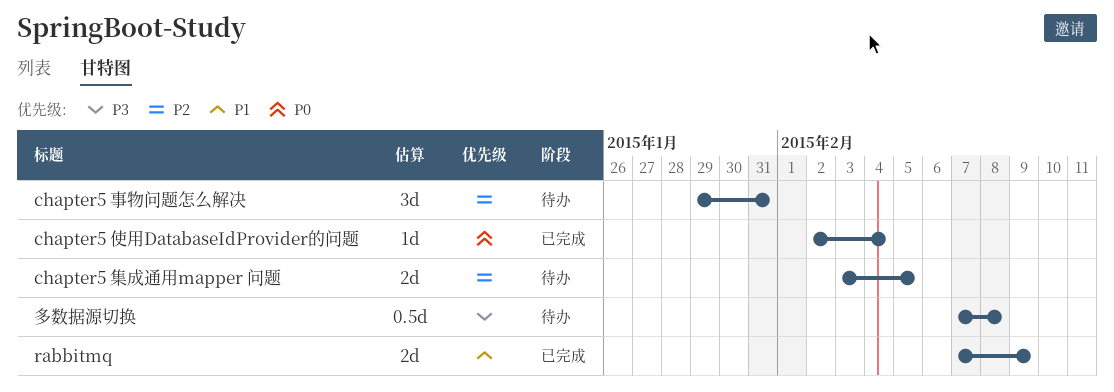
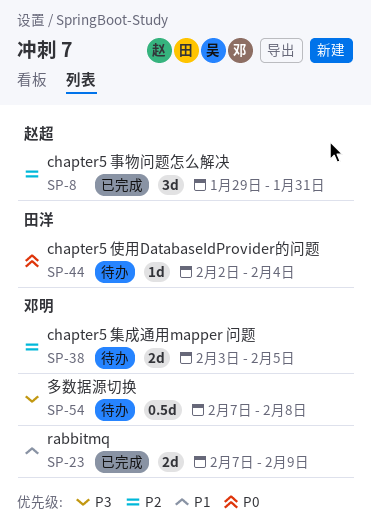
chapter5 事物问题怎么解决, status: 待办 -> 已完成
chapter5 使用DatabaseIdProvider的问题, status: 已完成 -> 待办

